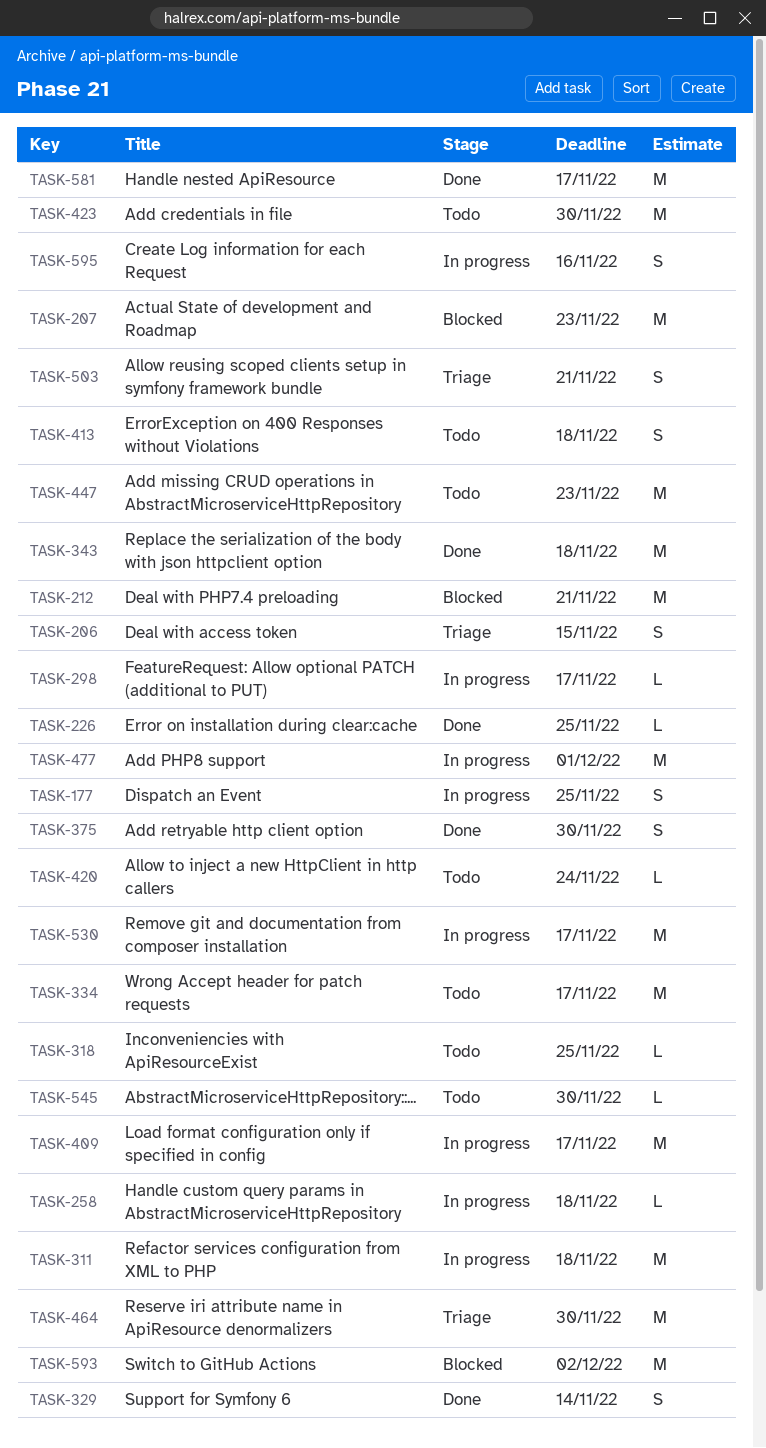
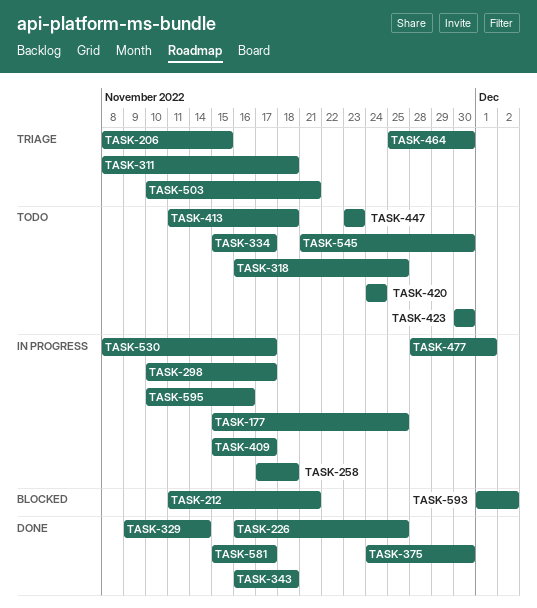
TASK-207: present -> none
TASK-311, status: In progress -> Triage

